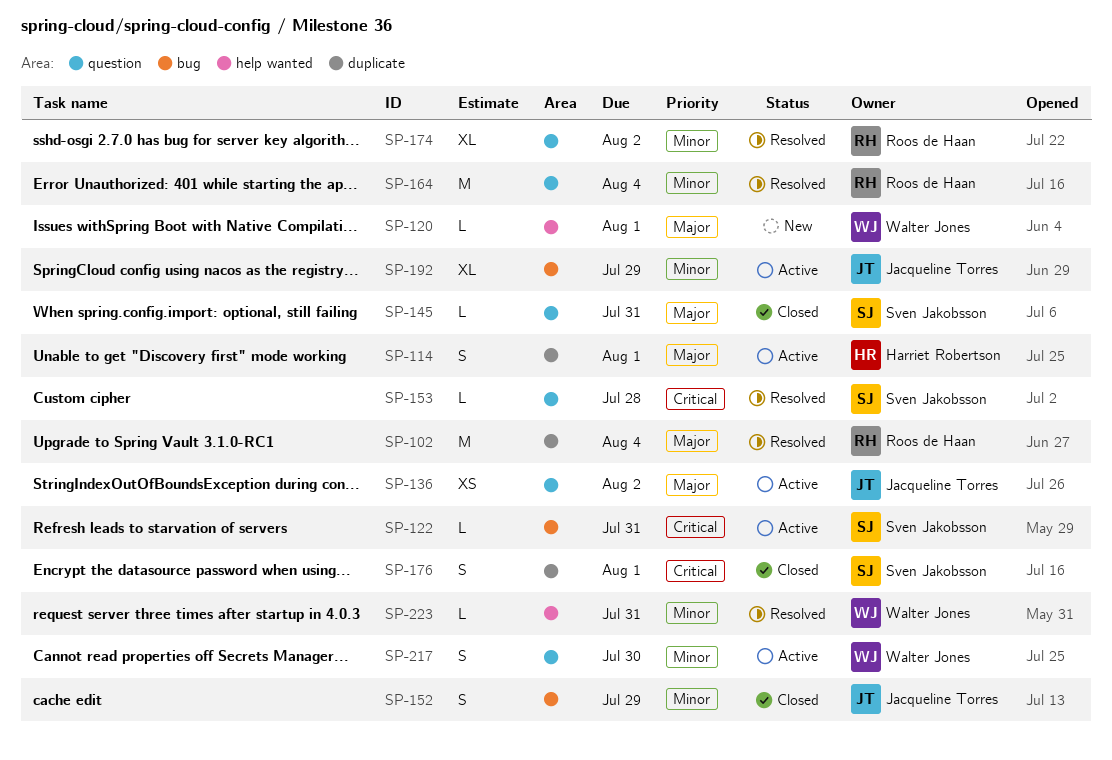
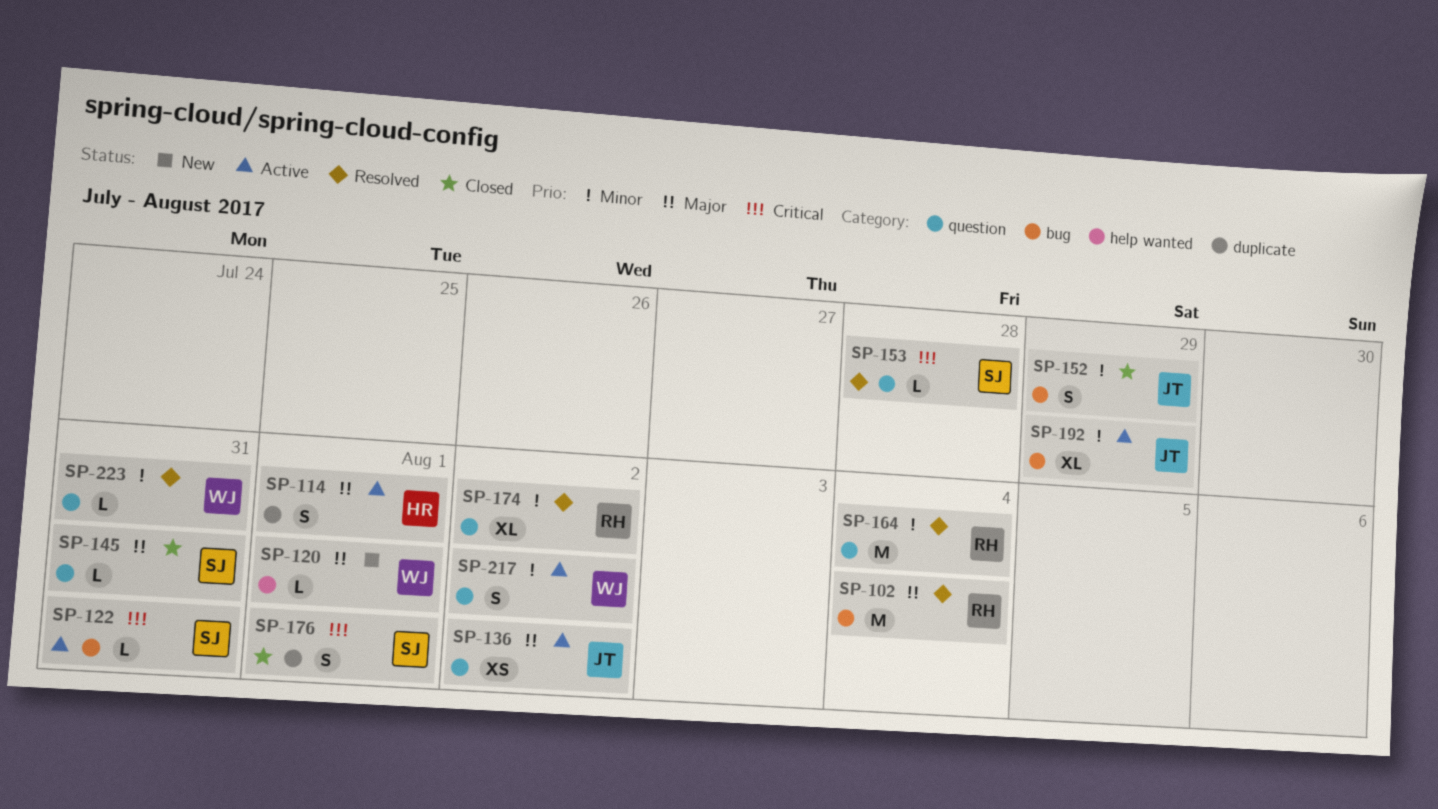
SP-102, label: duplicate -> bug
SP-217, due: Jul 30 -> Aug 2
SP-223, label: help wanted -> question

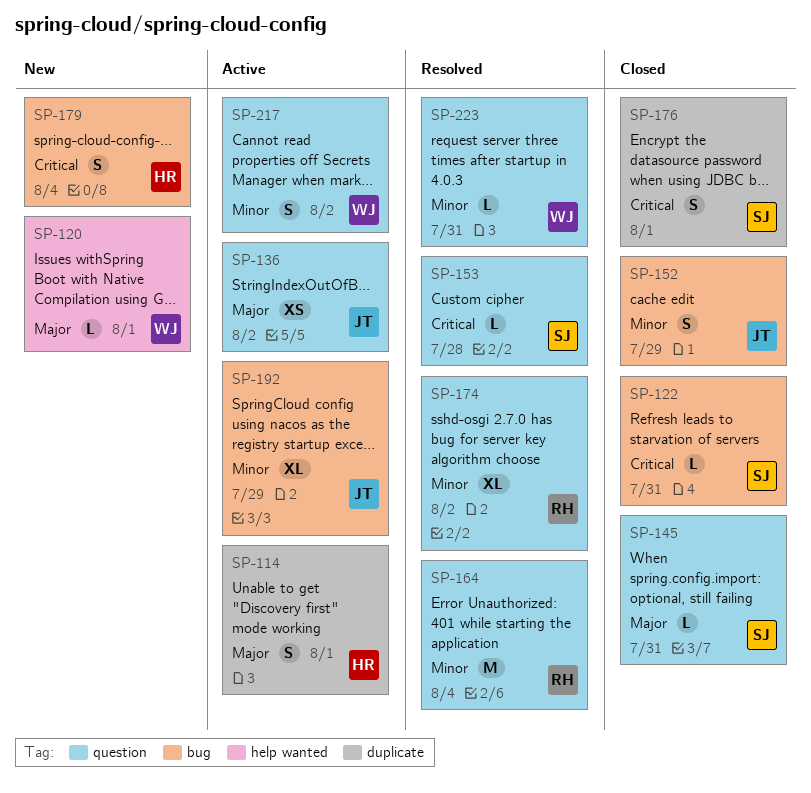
SP-102: present -> none
SP-122, status: Active -> Closed
SP-179: none -> present

